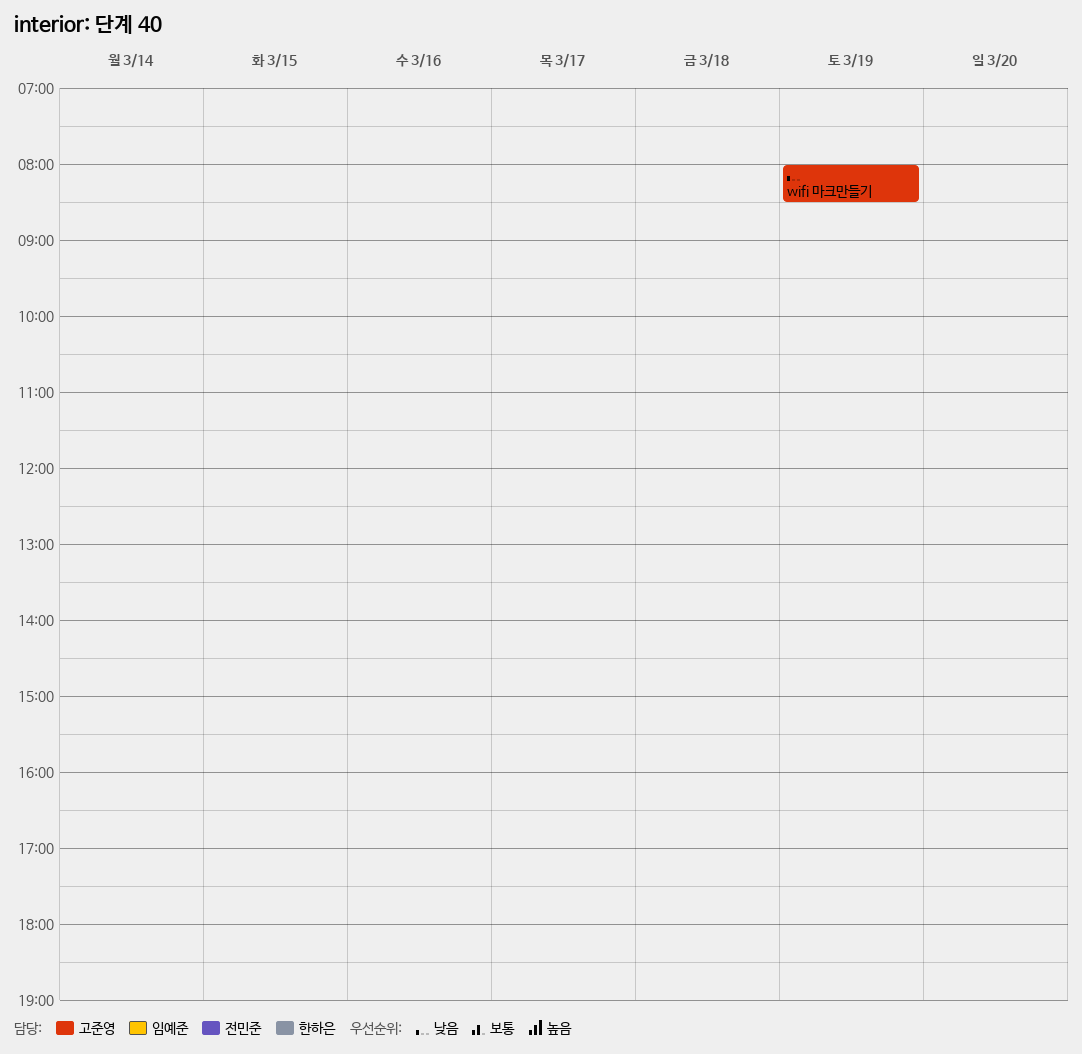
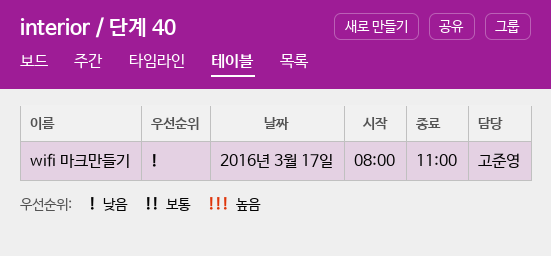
wifi 마크만들기, day: Mar 19 -> Mar 17
wifi 마크만들기, ends: 08:30 -> 11:00

